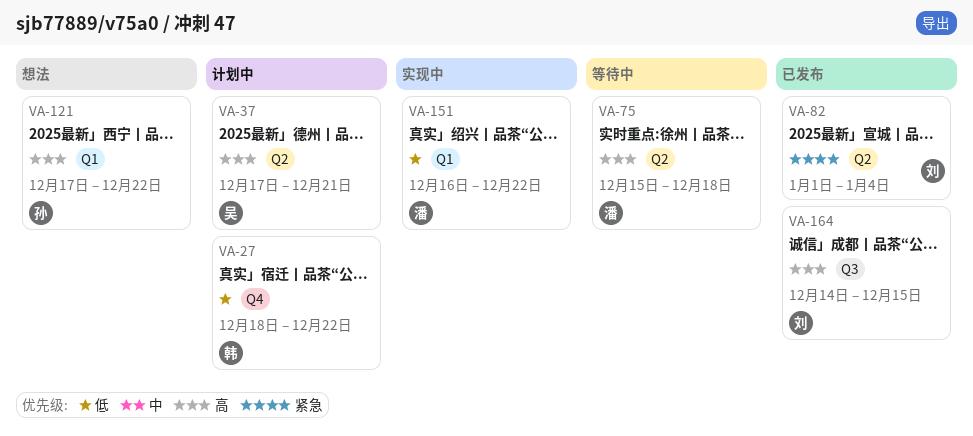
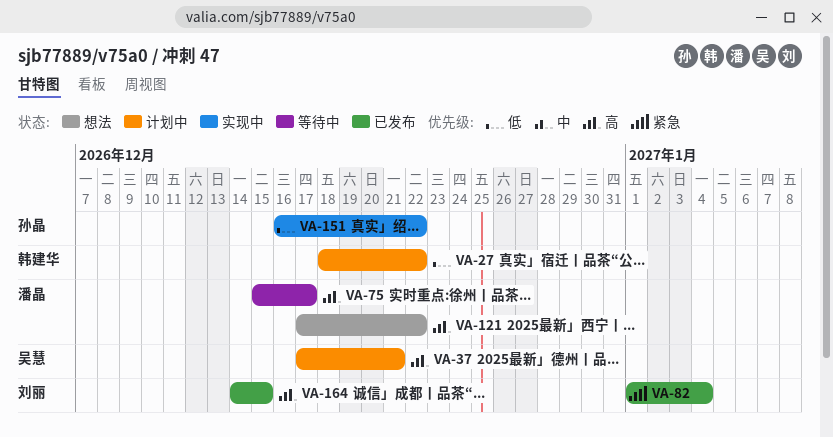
VA-75, due: Dec 18 -> Dec 17
VA-121, owner: 孙晶 -> 潘晶
VA-151, owner: 潘晶 -> 孙晶

